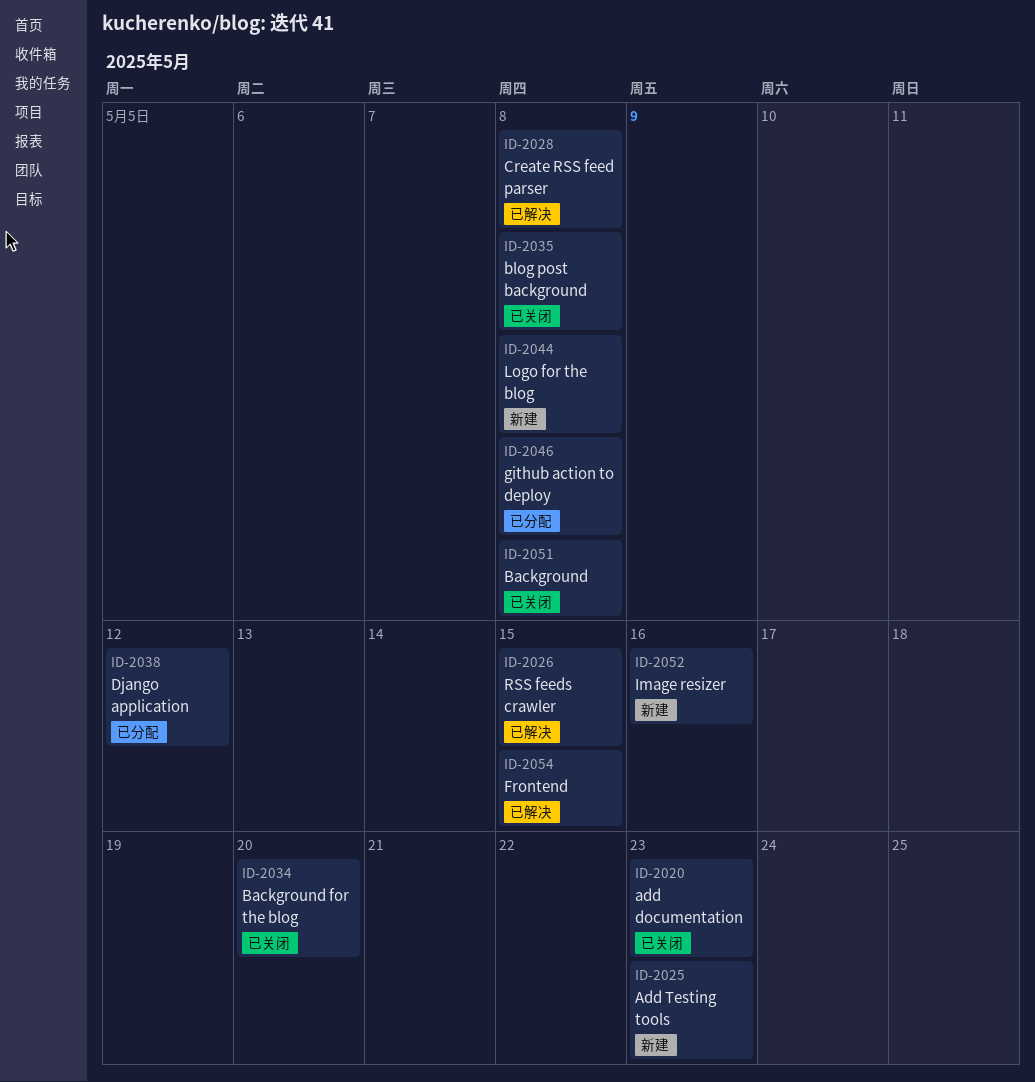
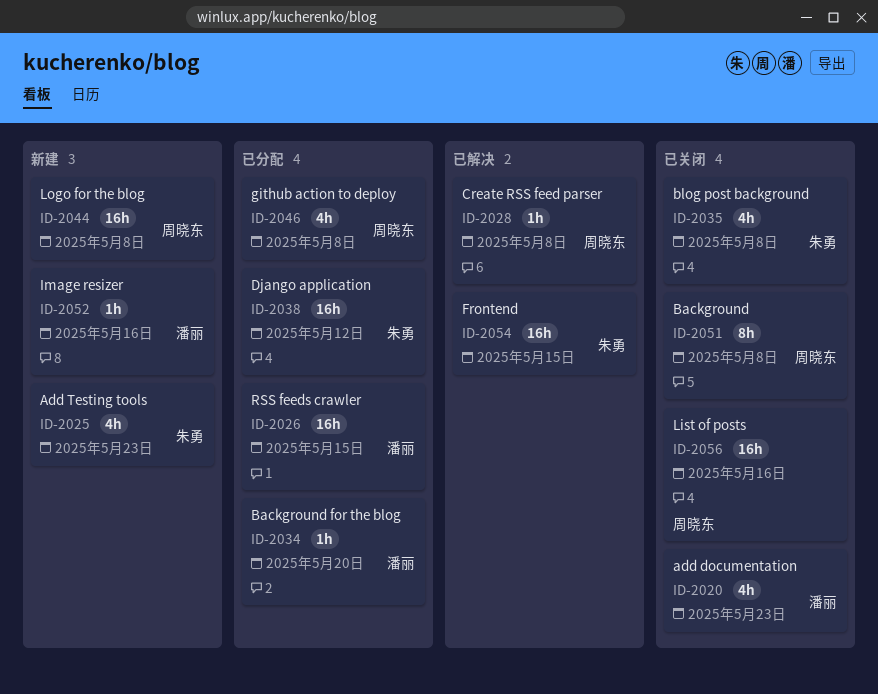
ID-2026, status: 已解决 -> 已分配
ID-2034, status: 已关闭 -> 已分配
ID-2056: none -> present

